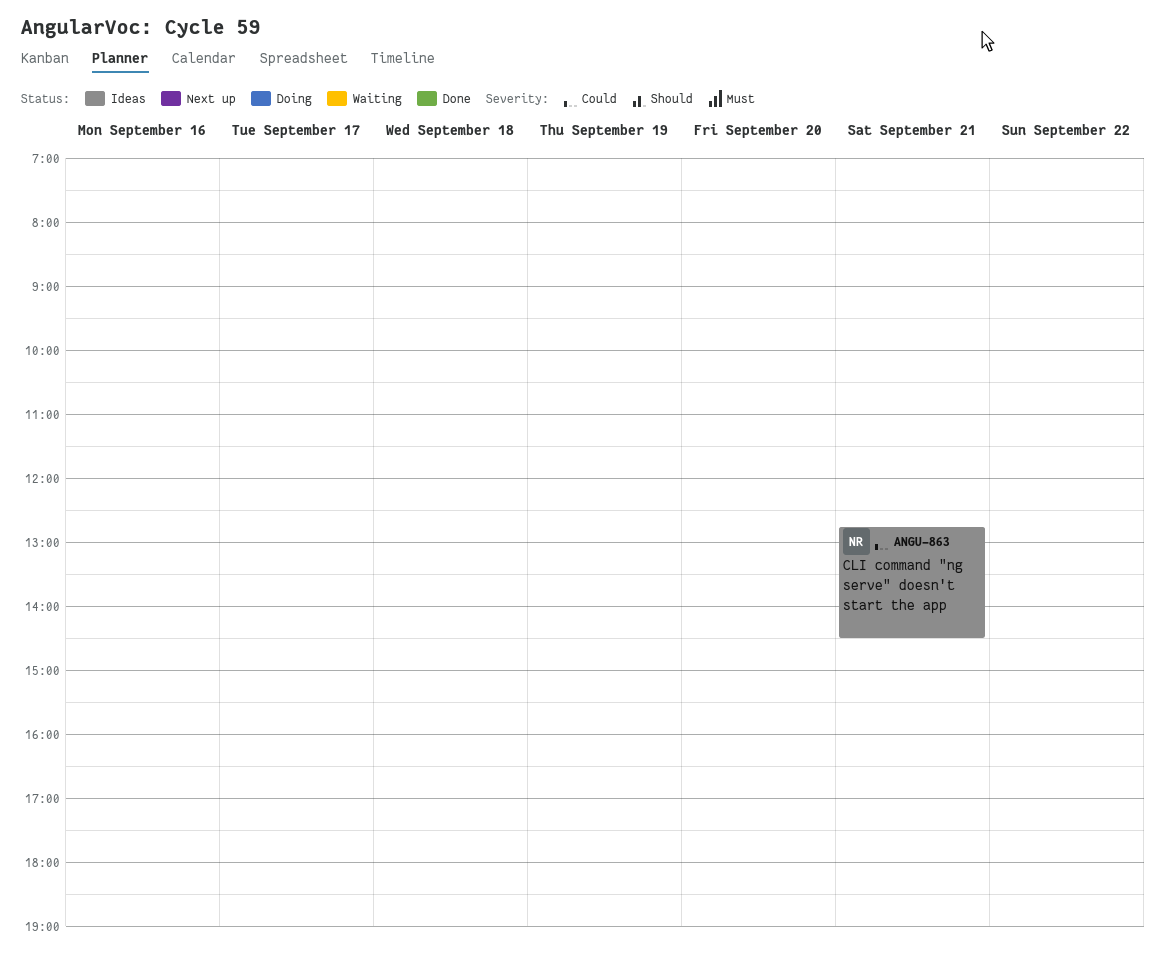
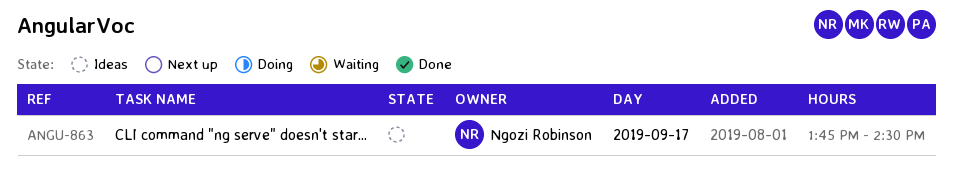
ANGU-863, day: Sep 21 -> Sep 17
ANGU-863, begins: 12:45 -> 13:45

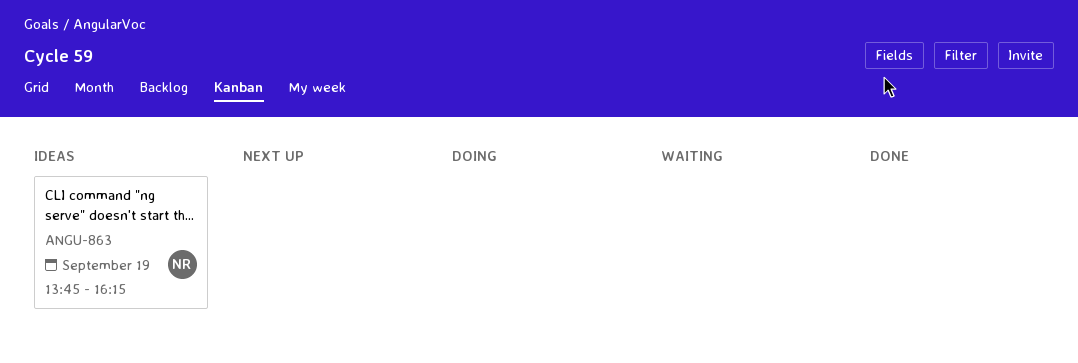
ANGU-863, day: Sep 17 -> Sep 19
ANGU-863, ends: 14:30 -> 16:15

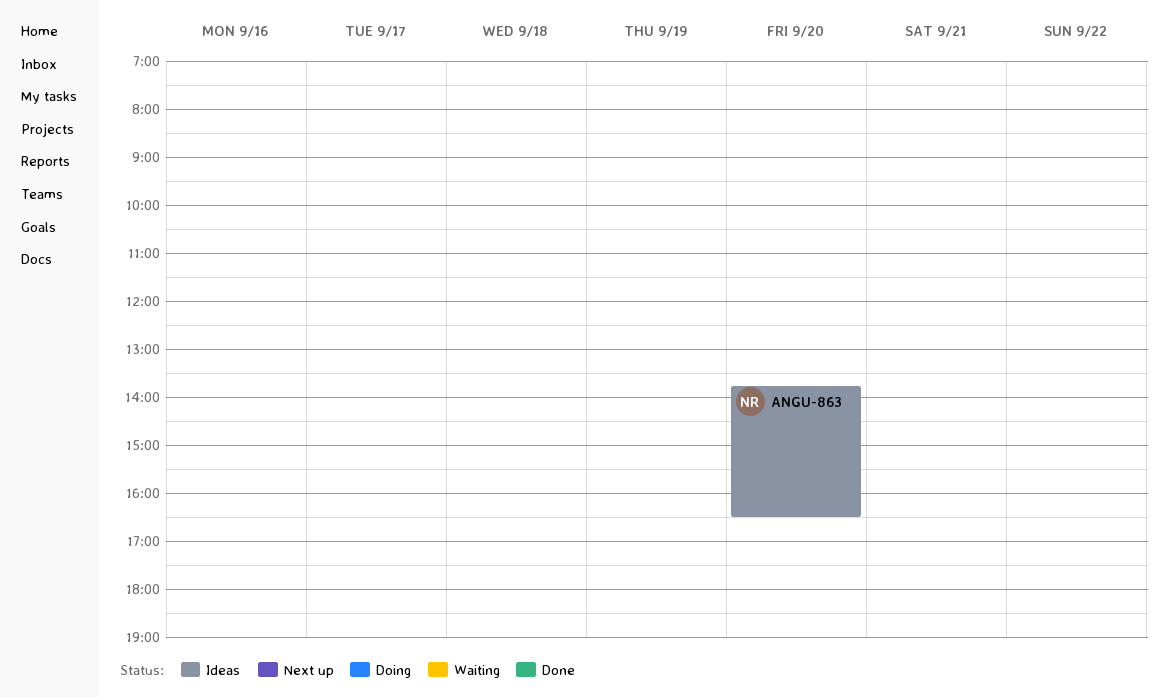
ANGU-863, day: Sep 19 -> Sep 20
ANGU-863, ends: 16:15 -> 16:30

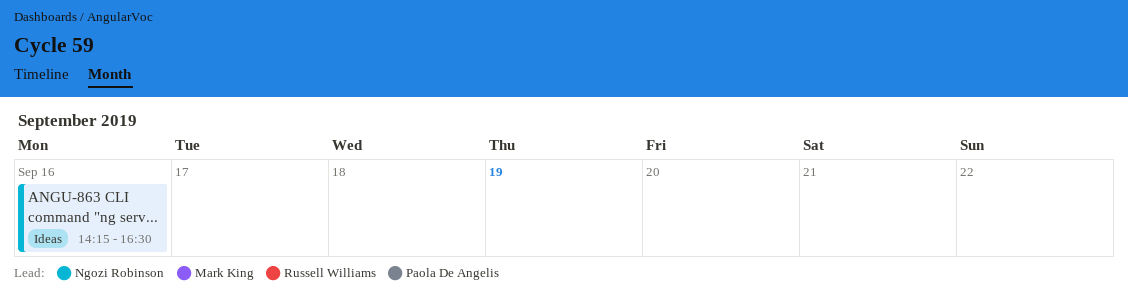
ANGU-863, day: Sep 20 -> Sep 16
ANGU-863, begins: 13:45 -> 14:15

